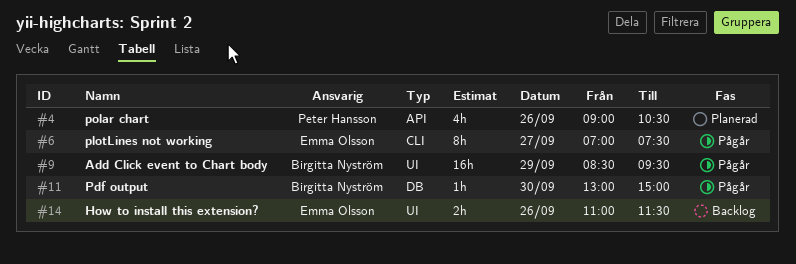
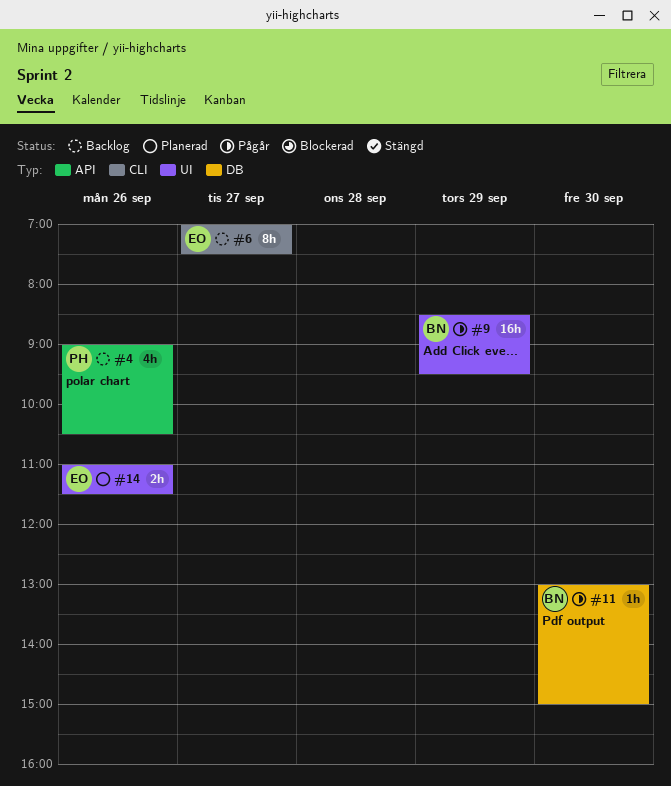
#4, status: Planerad -> Backlog
#6, status: Pågår -> Backlog
#14, status: Backlog -> Planerad

